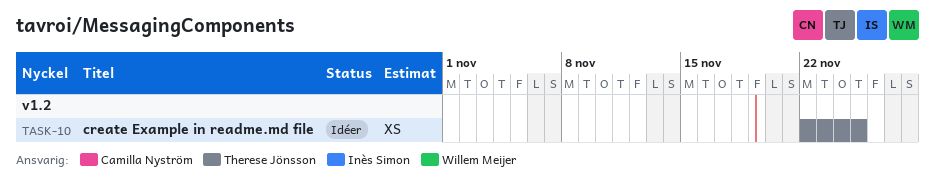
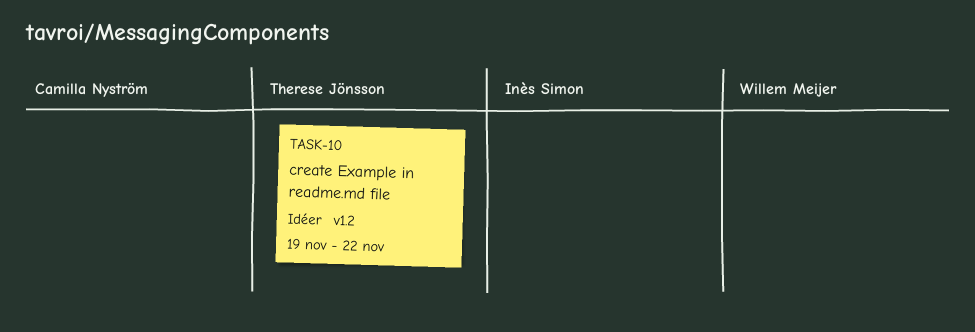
TASK-10, start: Nov 22 -> Nov 19
TASK-10, due: Nov 25 -> Nov 22

